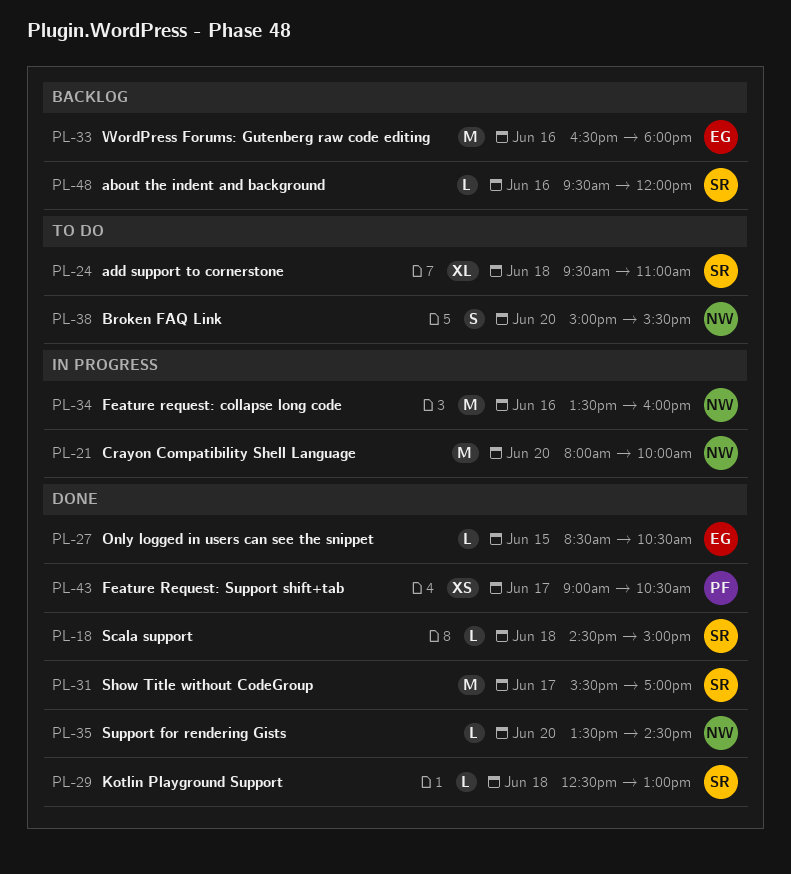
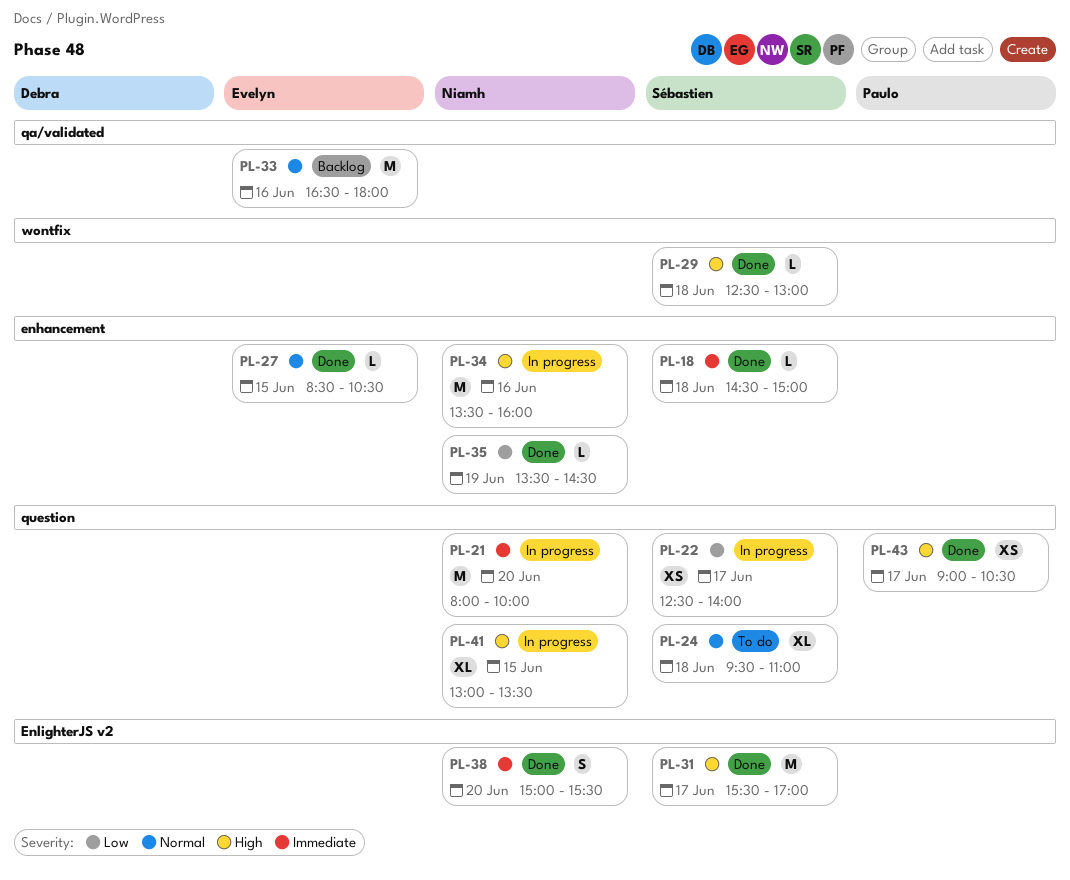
PL-22: none -> present
PL-35, day: Jun 20 -> Jun 19
PL-38, status: To do -> Done
PL-41: none -> present
PL-48: present -> none

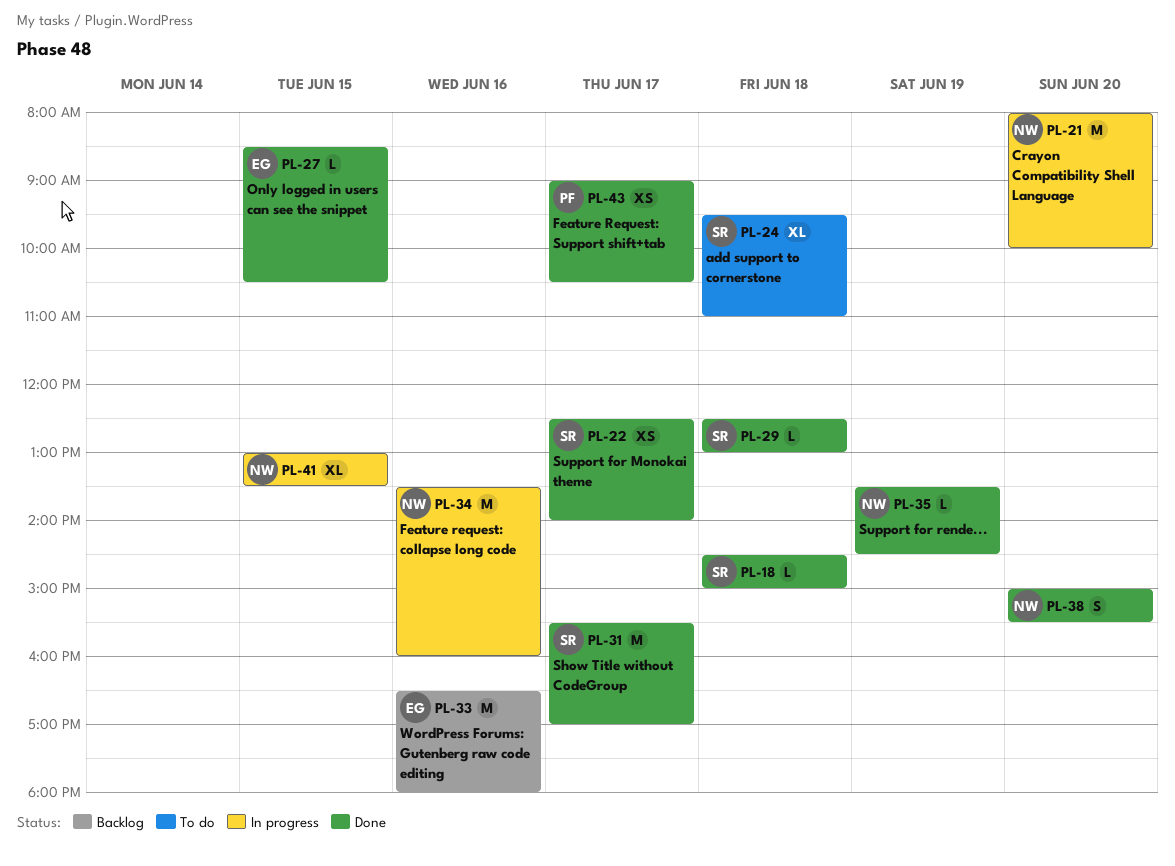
PL-22, status: In progress -> Done

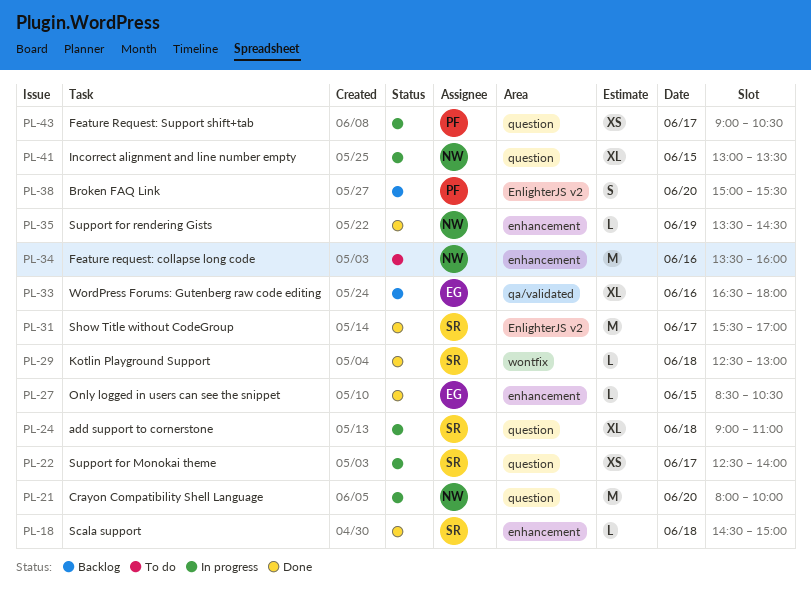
PL-22, status: Done -> In progress
PL-24, status: To do -> In progress
PL-24, begins: 09:30 -> 09:00
PL-33, estimate: M -> XL
PL-34, status: In progress -> To do
PL-38, status: Done -> Backlog
PL-38, owner: NW -> PF
PL-43, status: Done -> In progress

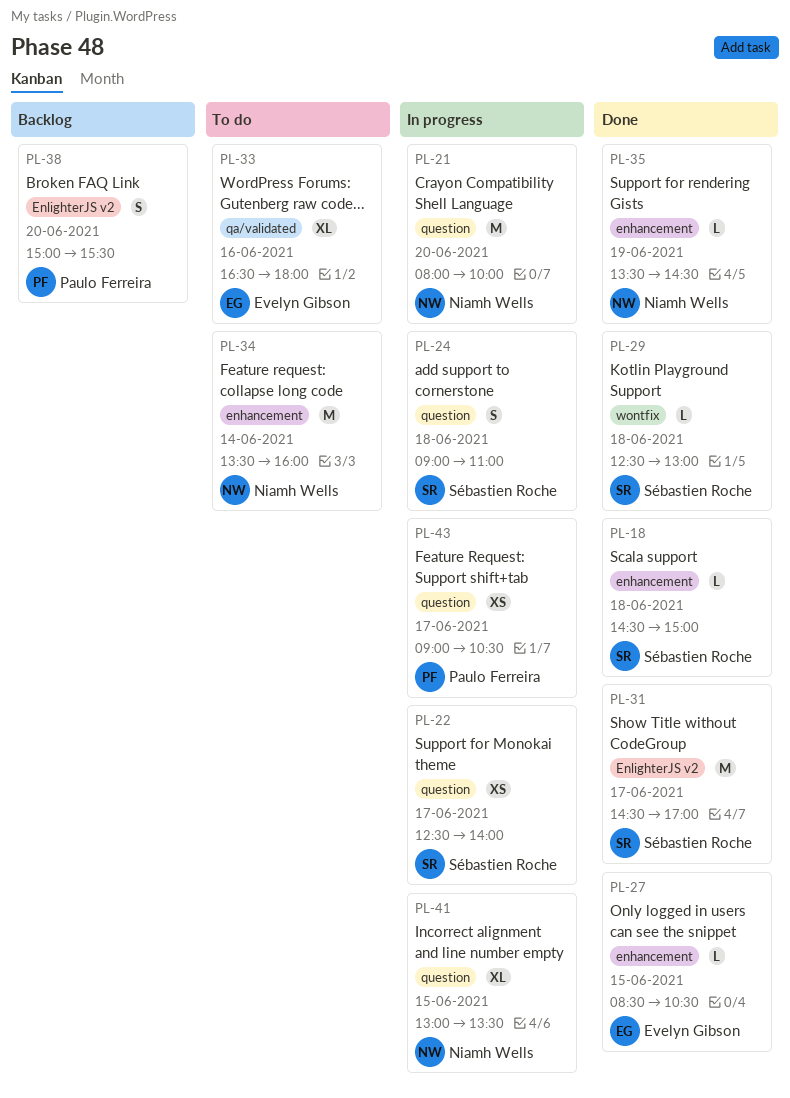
PL-24, estimate: XL -> S
PL-31, begins: 15:30 -> 14:30
PL-33, status: Backlog -> To do
PL-34, day: Jun 16 -> Jun 14

